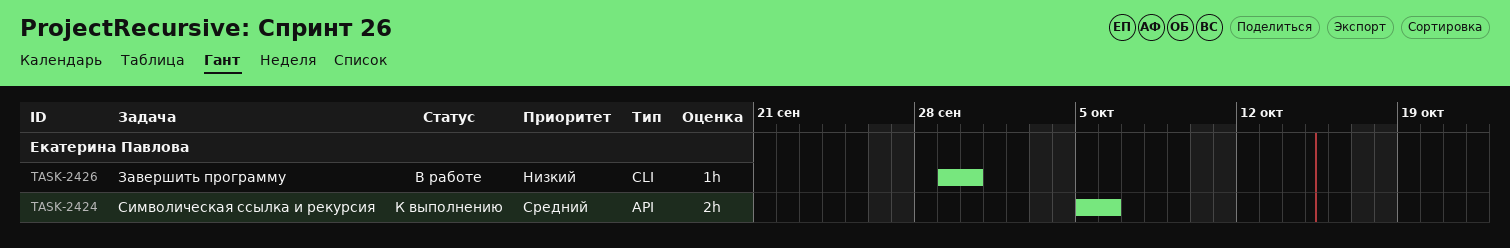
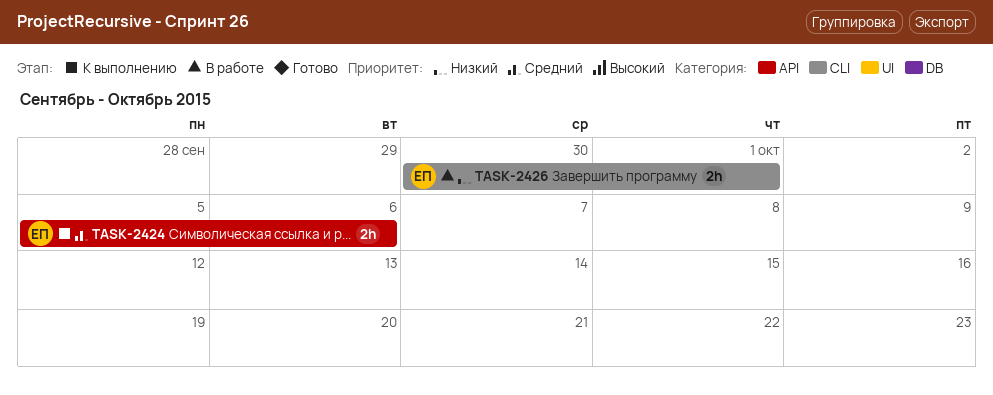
TASK-2426, estimate: 1h -> 2h
TASK-2426, start: Sep 29 -> Sep 30
TASK-2426, due: Sep 30 -> Oct 1

